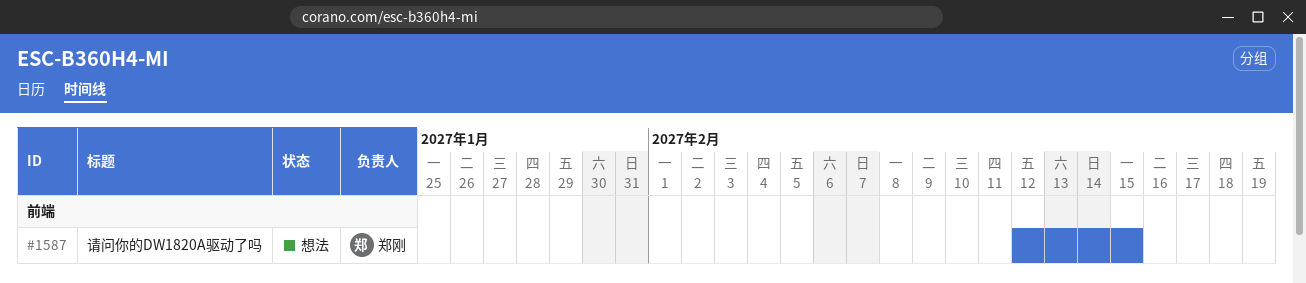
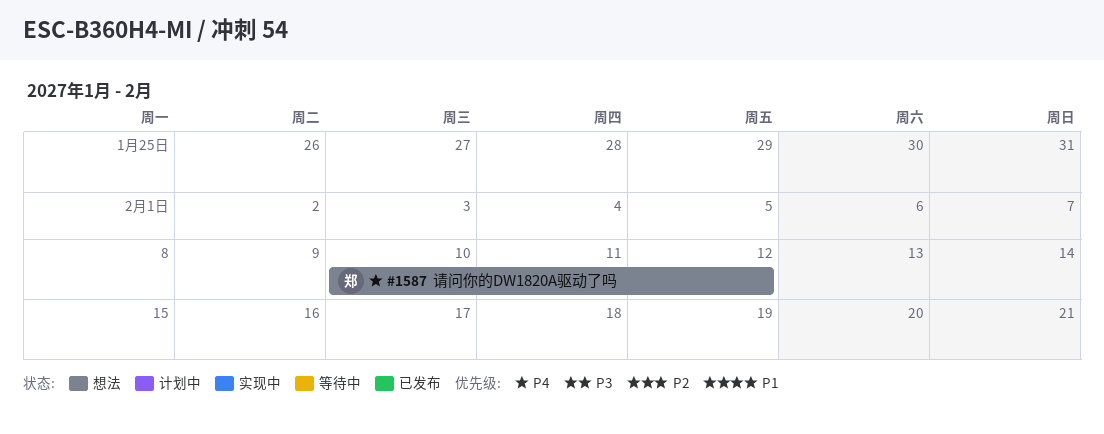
#1587, start: Feb 12 -> Feb 10
#1587, due: Feb 15 -> Feb 12

